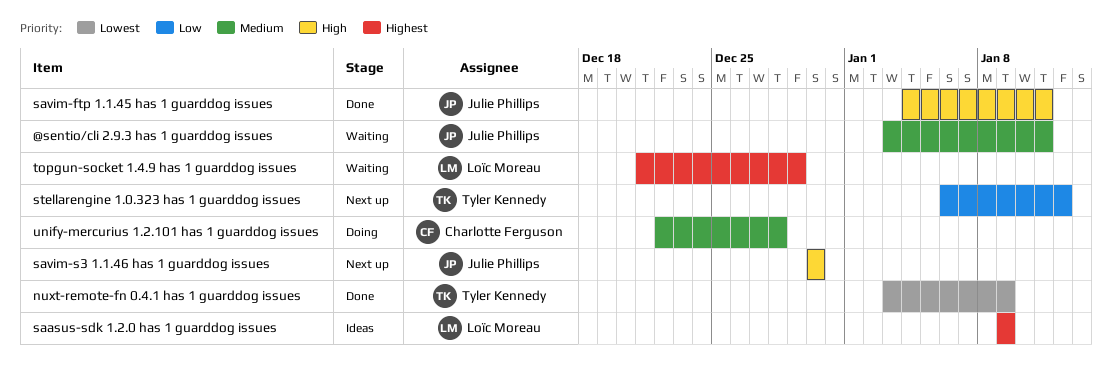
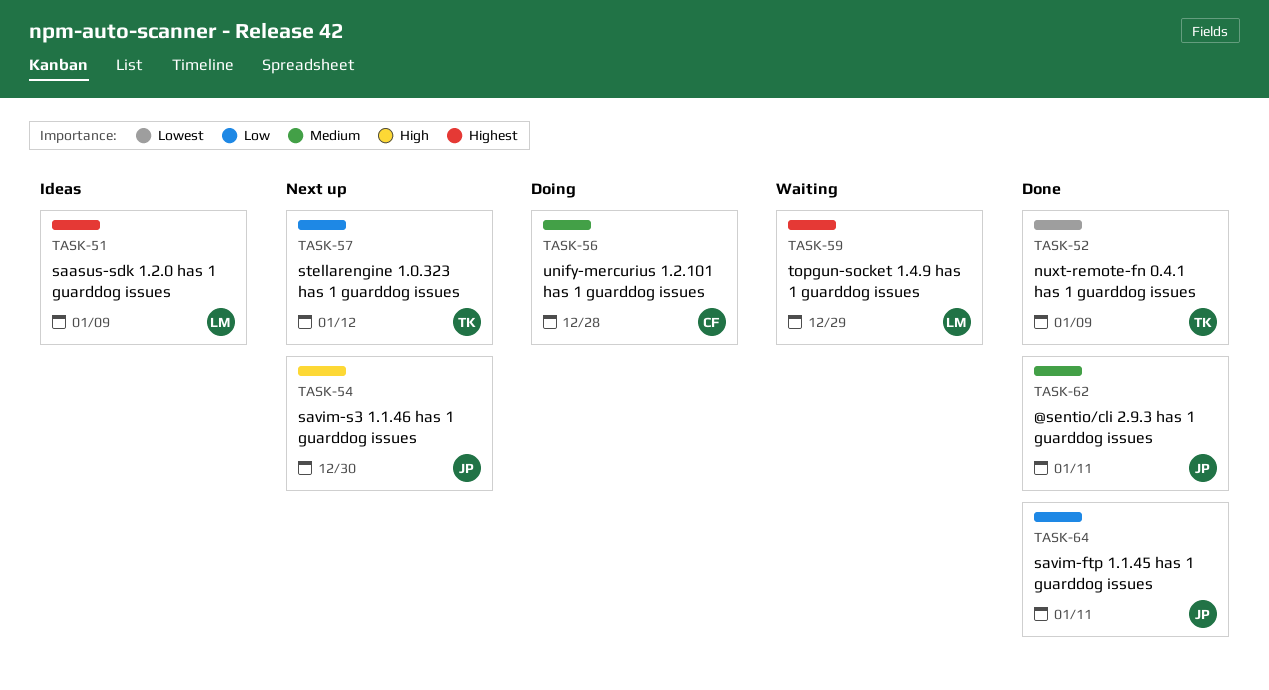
@sentio/cli 2.9.3 has 1 guarddog issues, status: Waiting -> Done
savim-ftp 1.1.45 has 1 guarddog issues, priority: High -> Low

